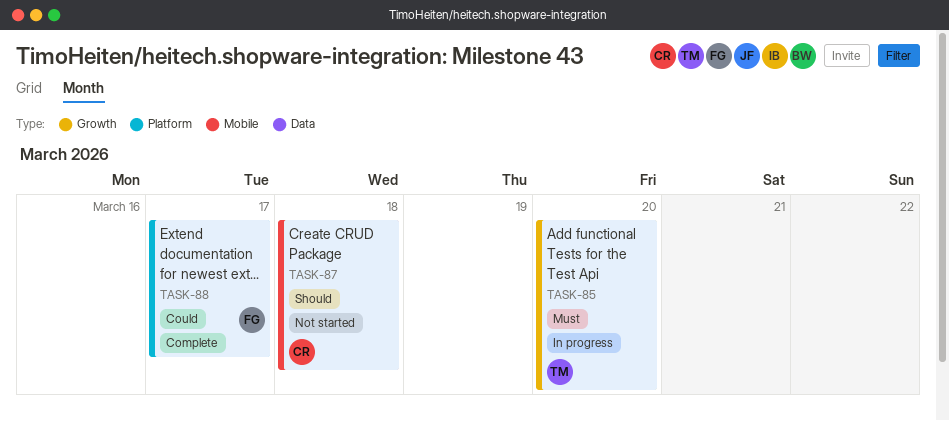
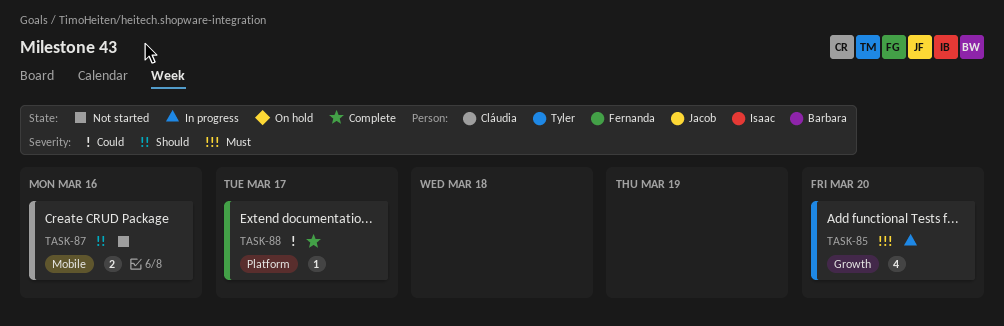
TASK-87, due: Mar 18 -> Mar 16

